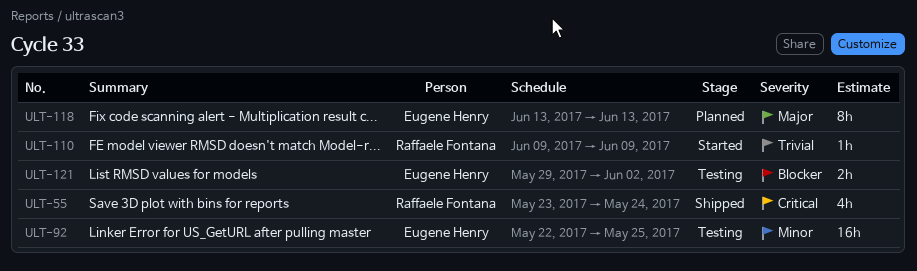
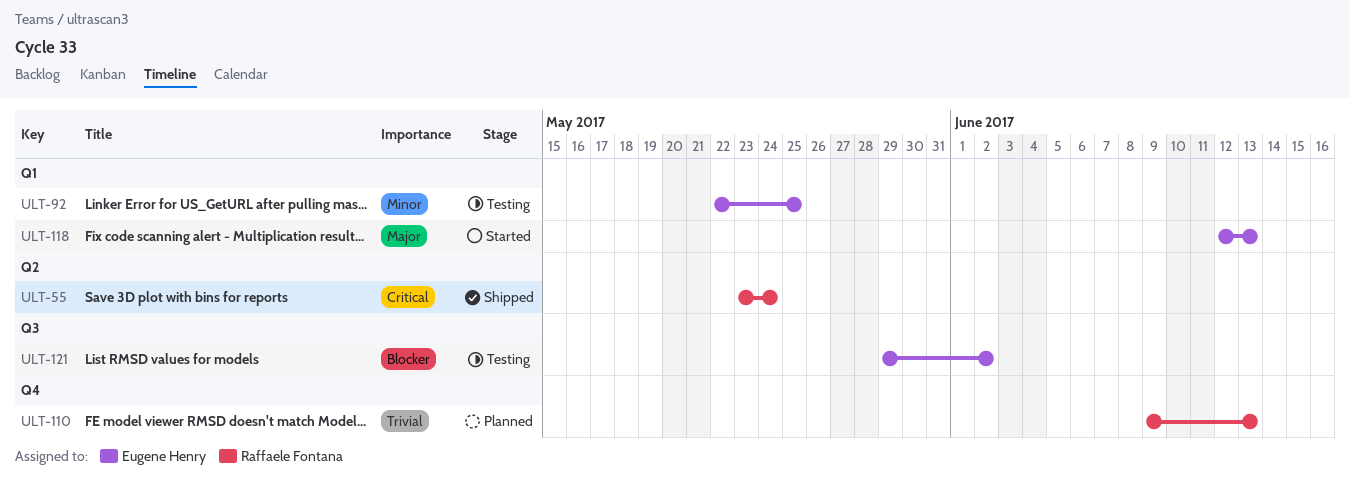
ULT-110, status: Started -> Planned
ULT-110, due: Jun 9 -> Jun 13
ULT-118, status: Planned -> Started
ULT-118, start: Jun 13 -> Jun 12

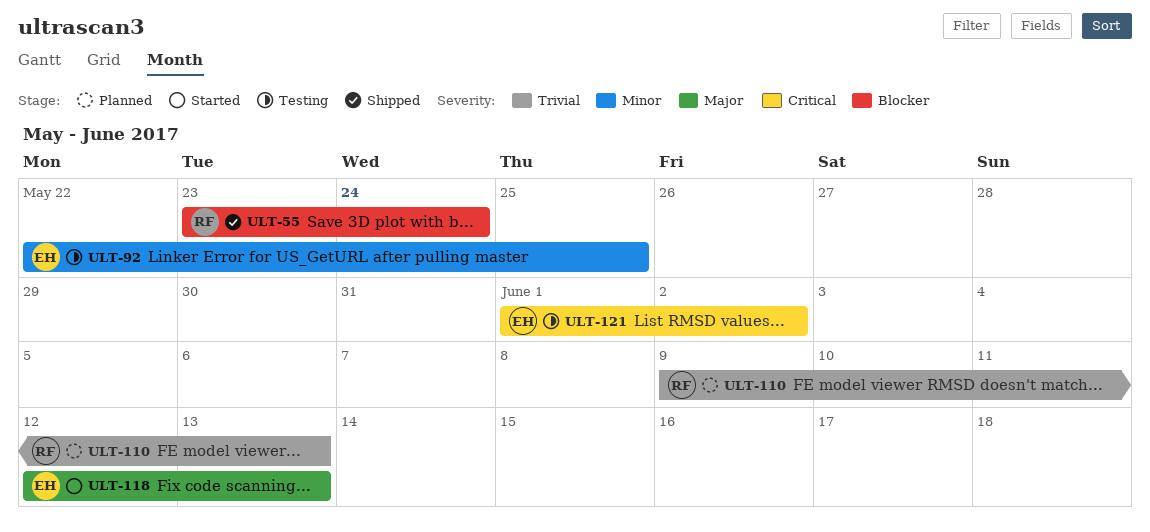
ULT-55, priority: Critical -> Blocker
ULT-121, priority: Blocker -> Critical
ULT-121, start: May 29 -> Jun 1

